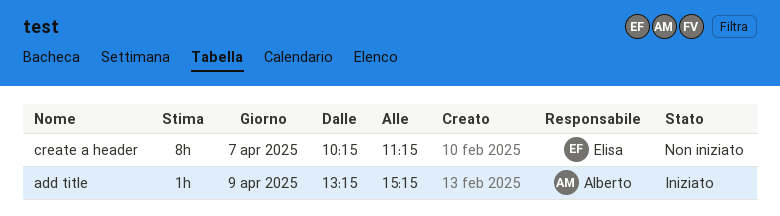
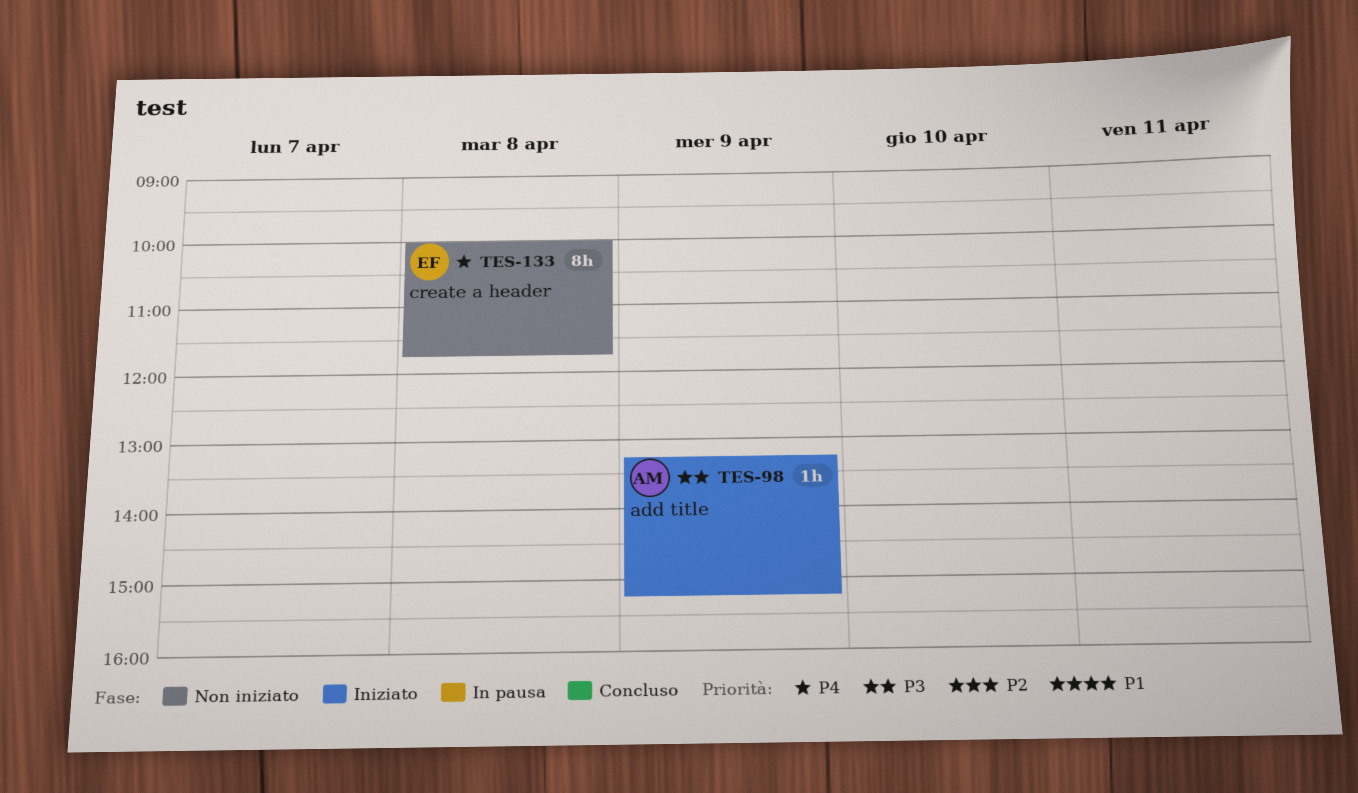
create a header, day: Apr 7 -> Apr 8
create a header, begins: 10:15 -> 10:00
create a header, ends: 11:15 -> 11:45

